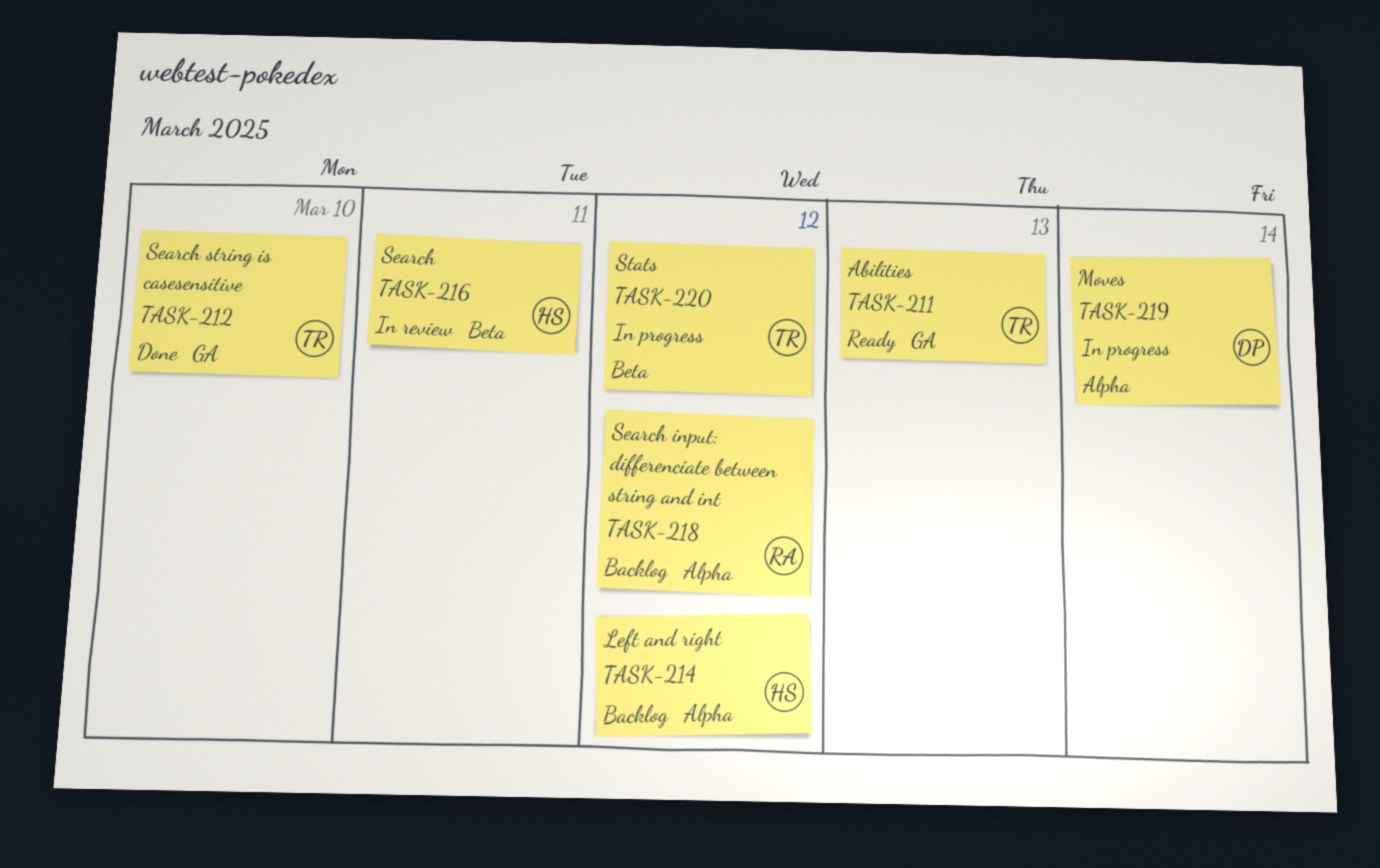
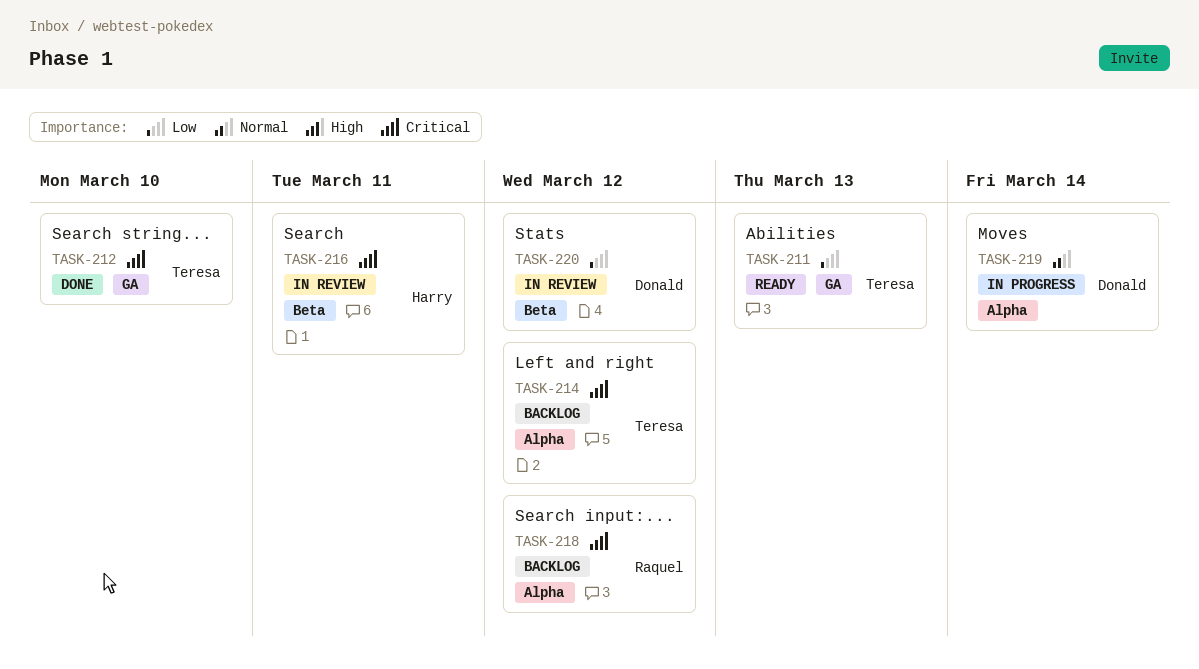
TASK-214, owner: Harry -> Teresa
TASK-220, status: In progress -> In review
TASK-220, owner: Teresa -> Donald

